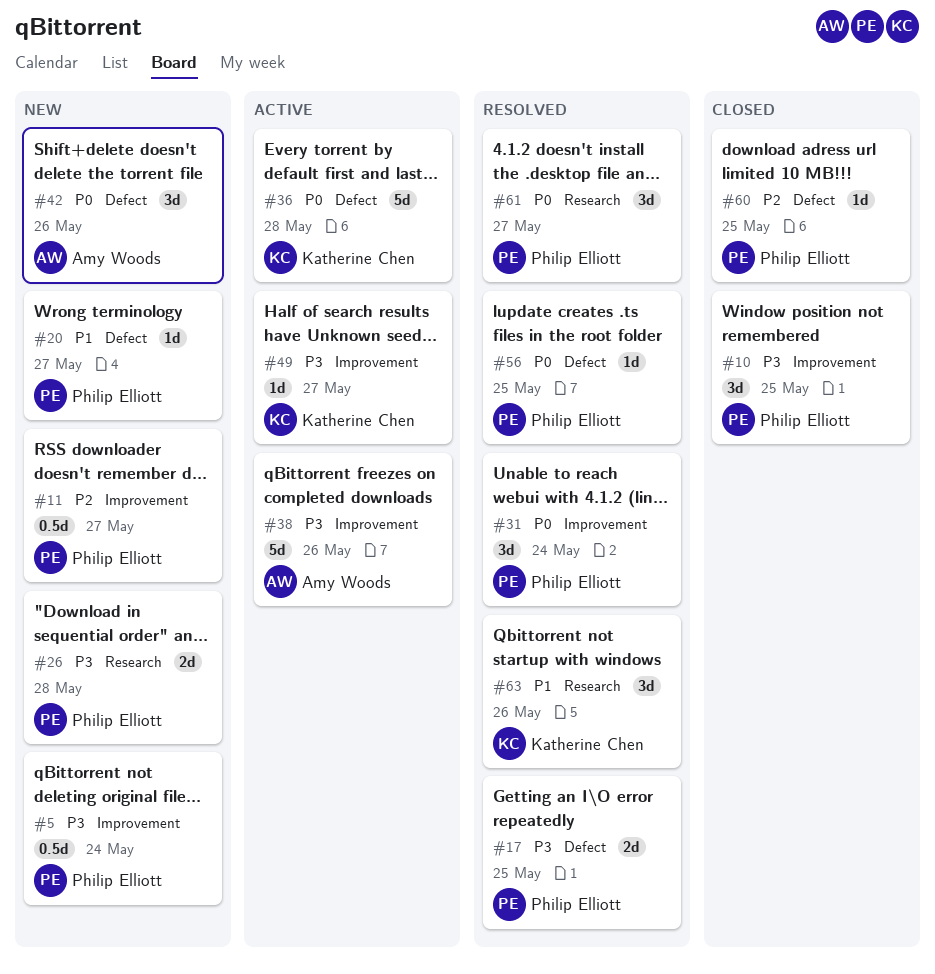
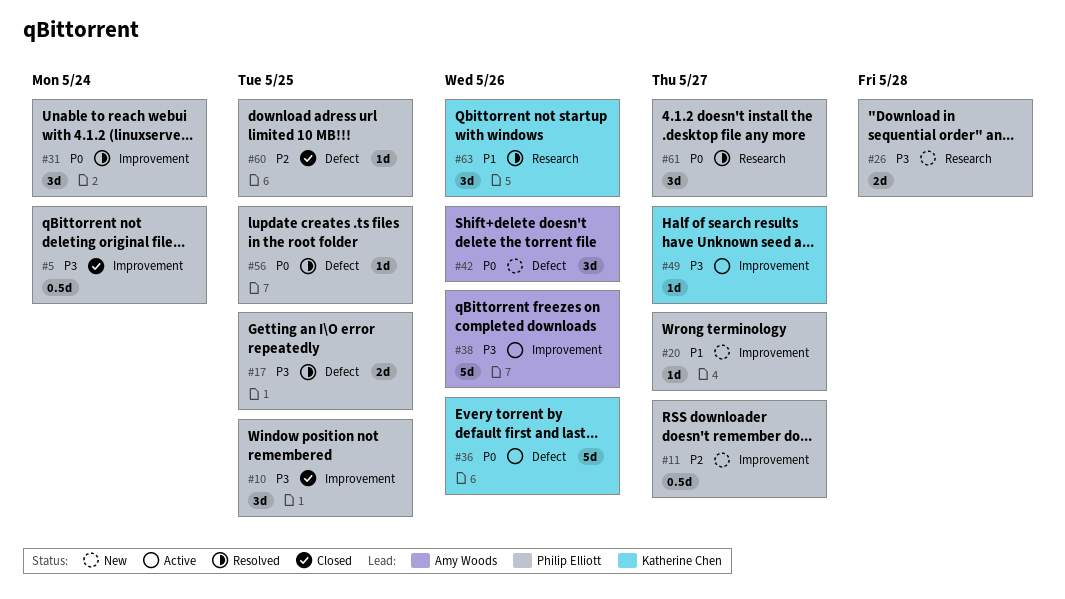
#5, status: New -> Closed
#20, label: Defect -> Improvement
#36, due: May 28 -> May 26

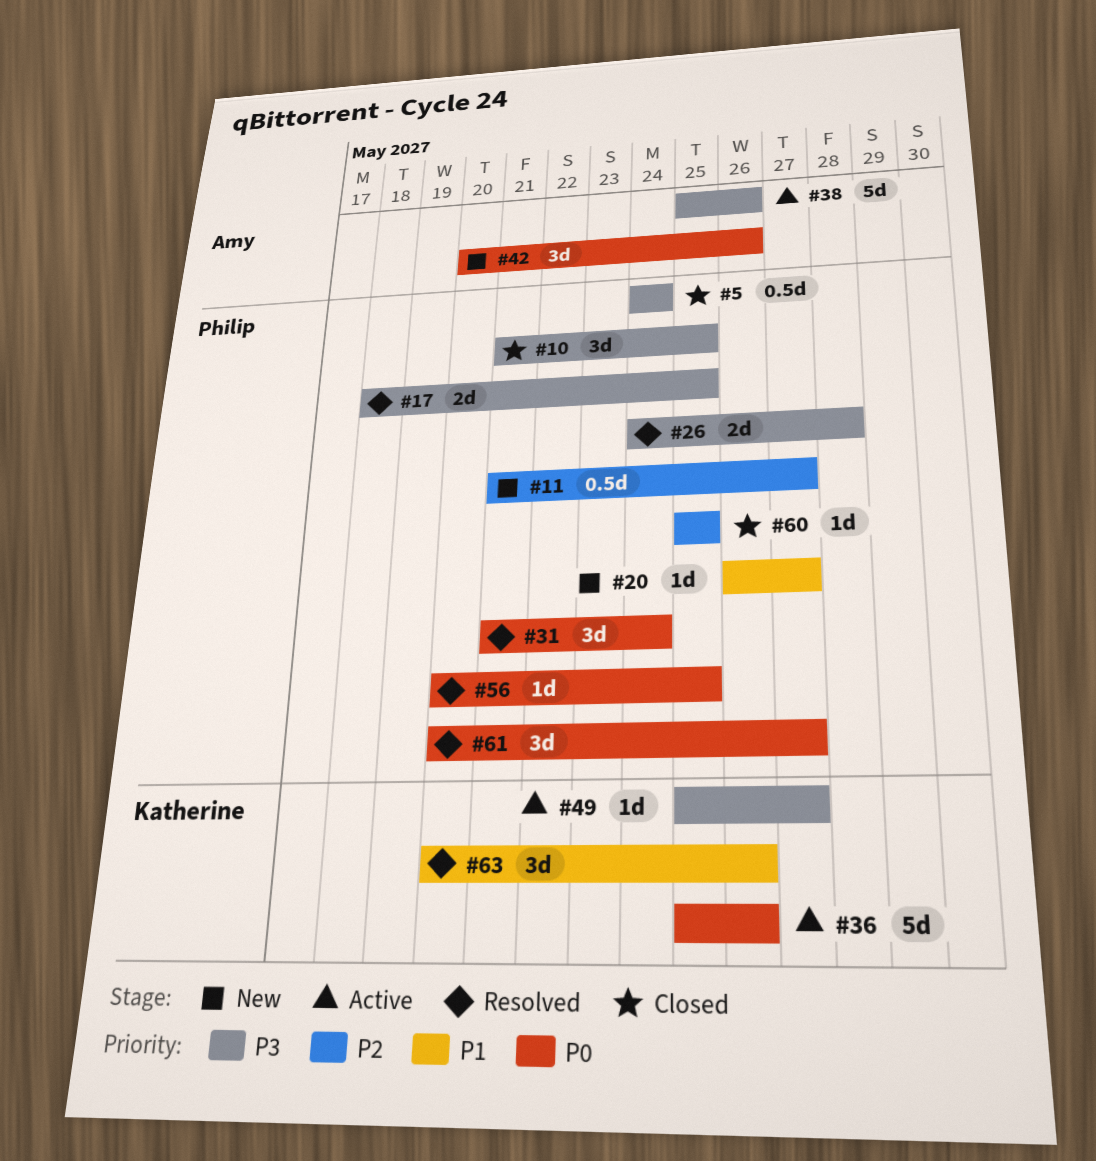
#26, status: New -> Resolved

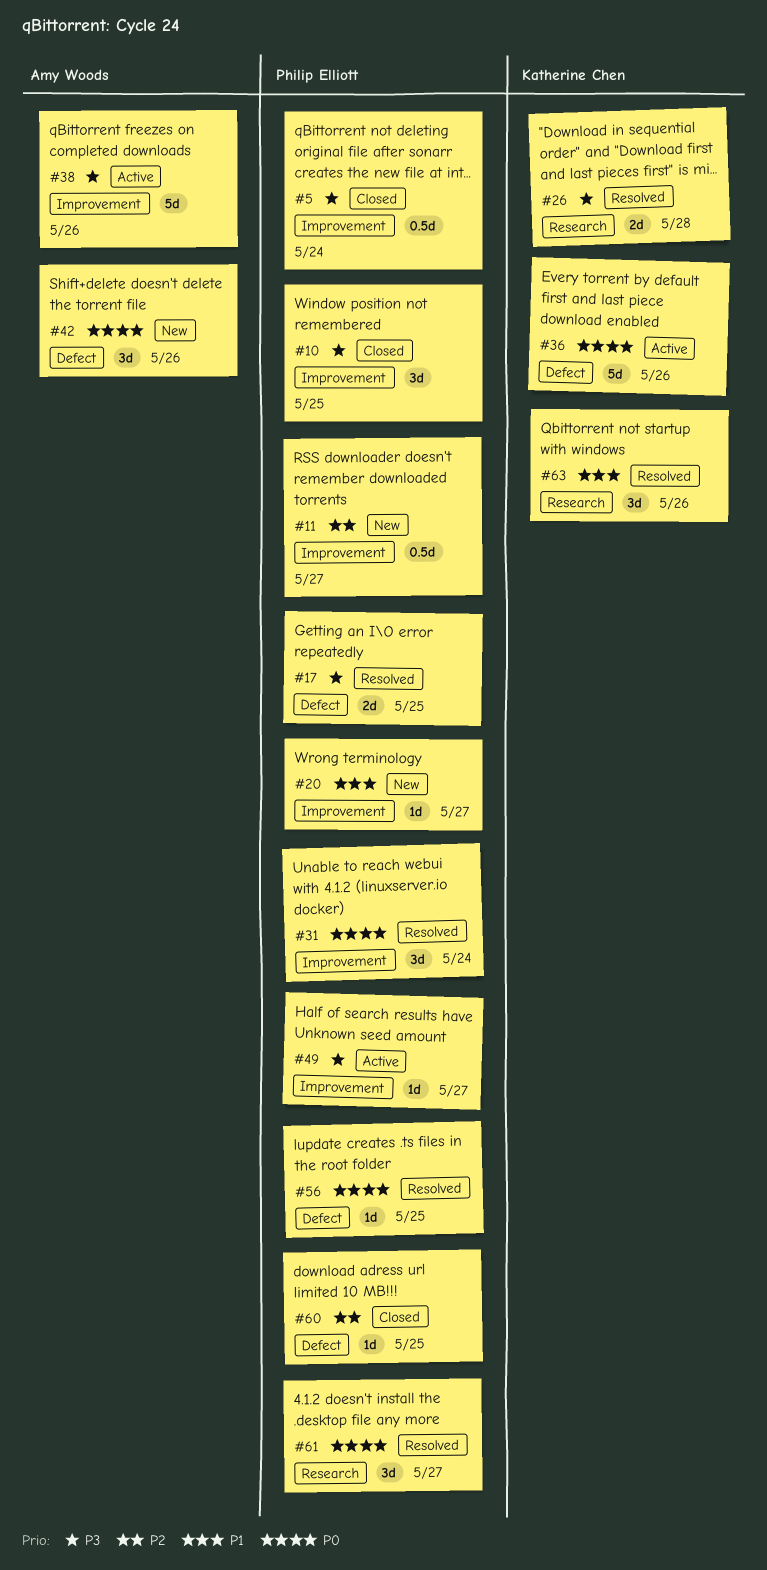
#26, owner: Philip Elliott -> Katherine Chen
#49, owner: Katherine Chen -> Philip Elliott

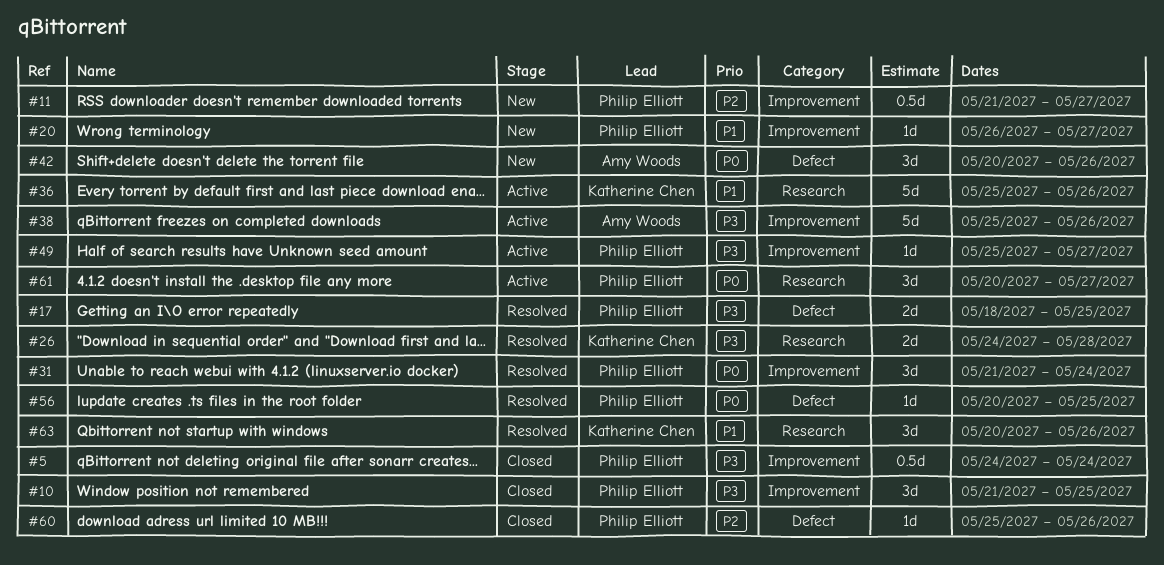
#36, priority: P0 -> P1
#36, label: Defect -> Research
#60, due: May 25 -> May 26
#61, status: Resolved -> Active

